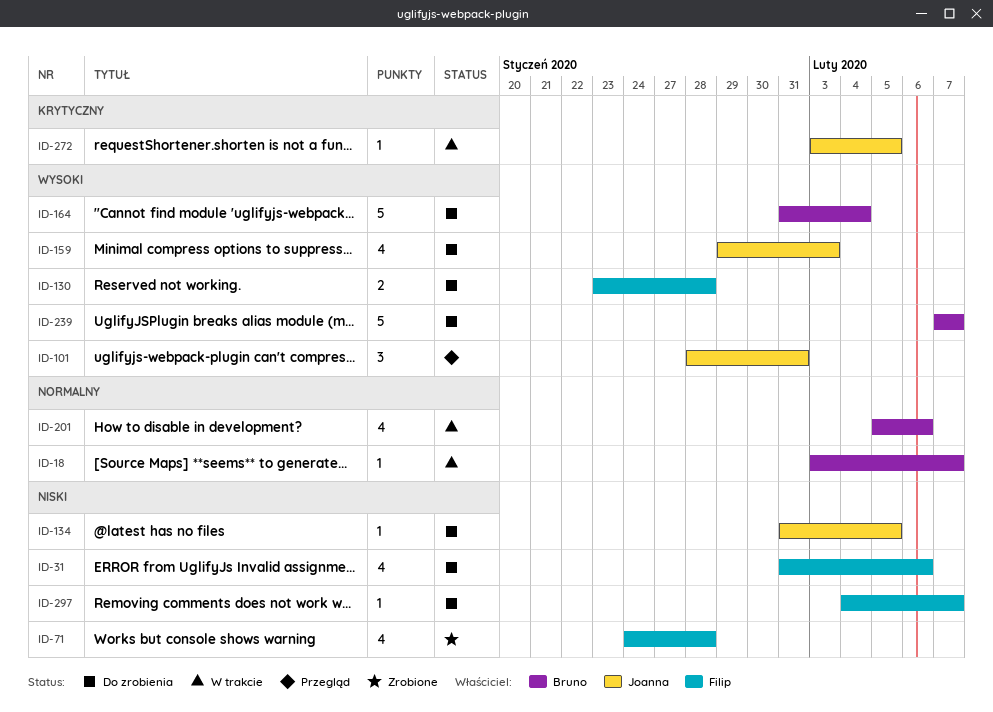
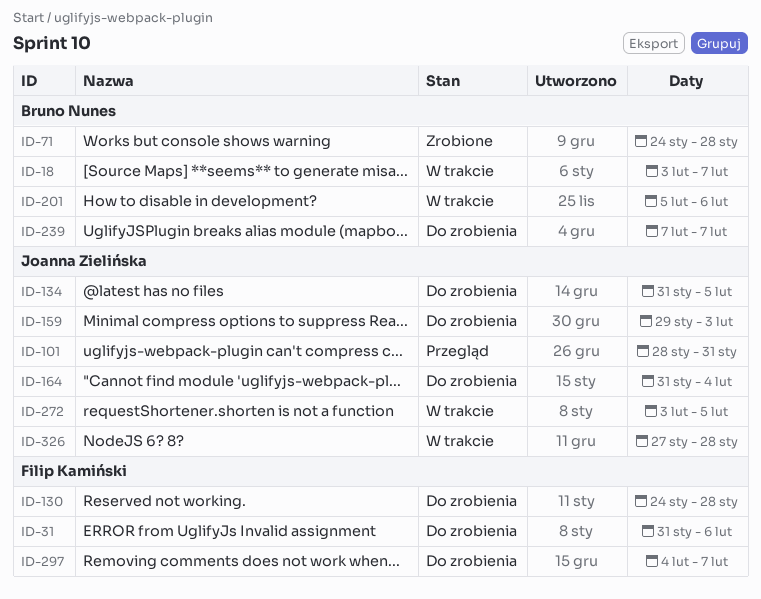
ID-71, owner: Filip Kamiński -> Bruno Nunes
ID-130, start: Jan 23 -> Jan 24
ID-164, owner: Bruno Nunes -> Joanna Zielińska
ID-326: none -> present

